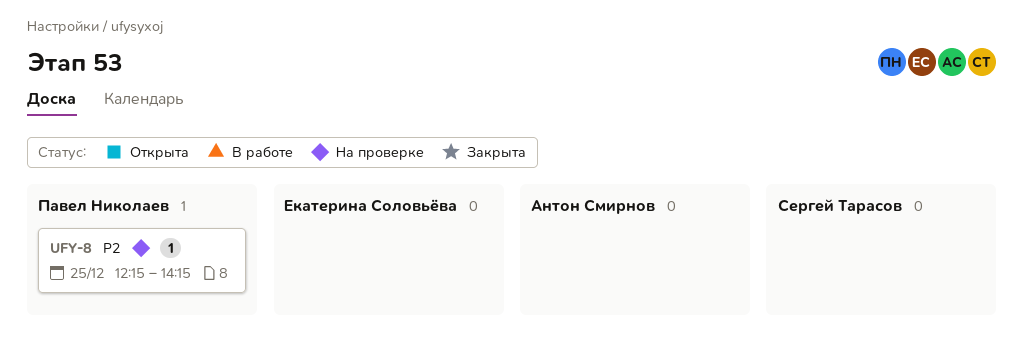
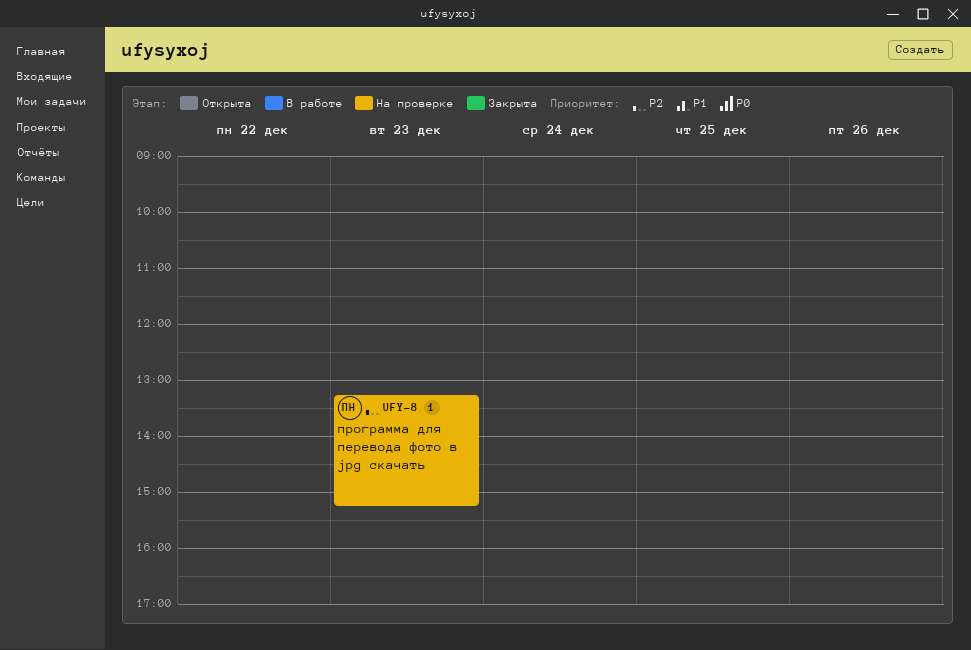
UFY-8, day: Dec 25 -> Dec 23
UFY-8, begins: 12:15 -> 13:15
UFY-8, ends: 14:15 -> 15:15

